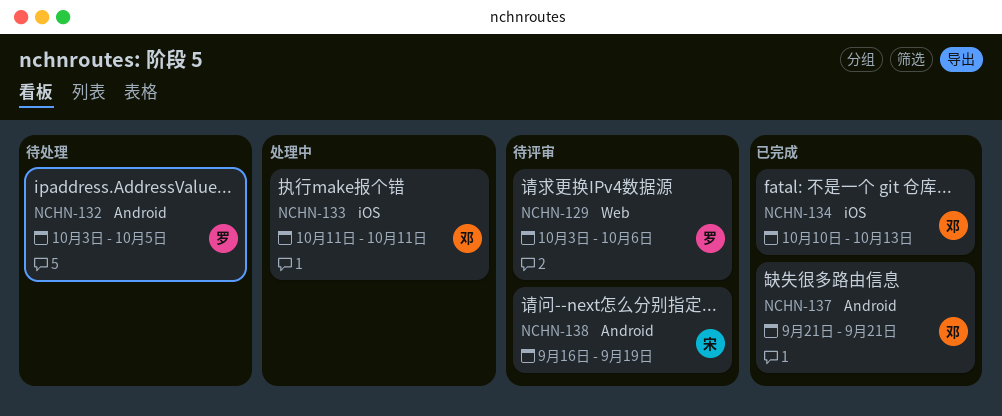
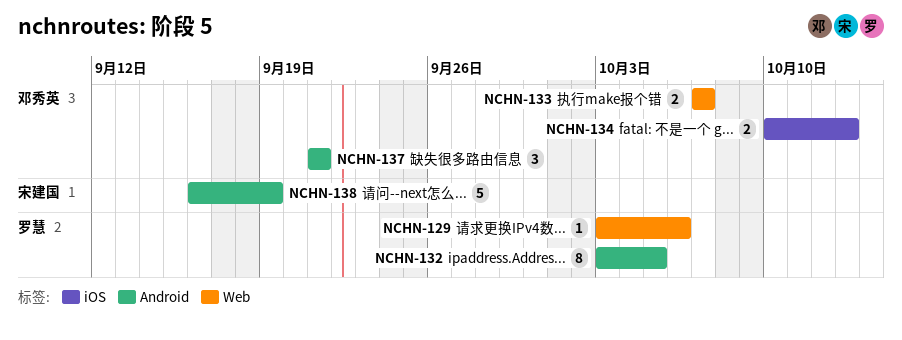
NCHN-133, label: iOS -> Web
NCHN-133, start: Oct 11 -> Oct 7
NCHN-133, due: Oct 11 -> Oct 7

